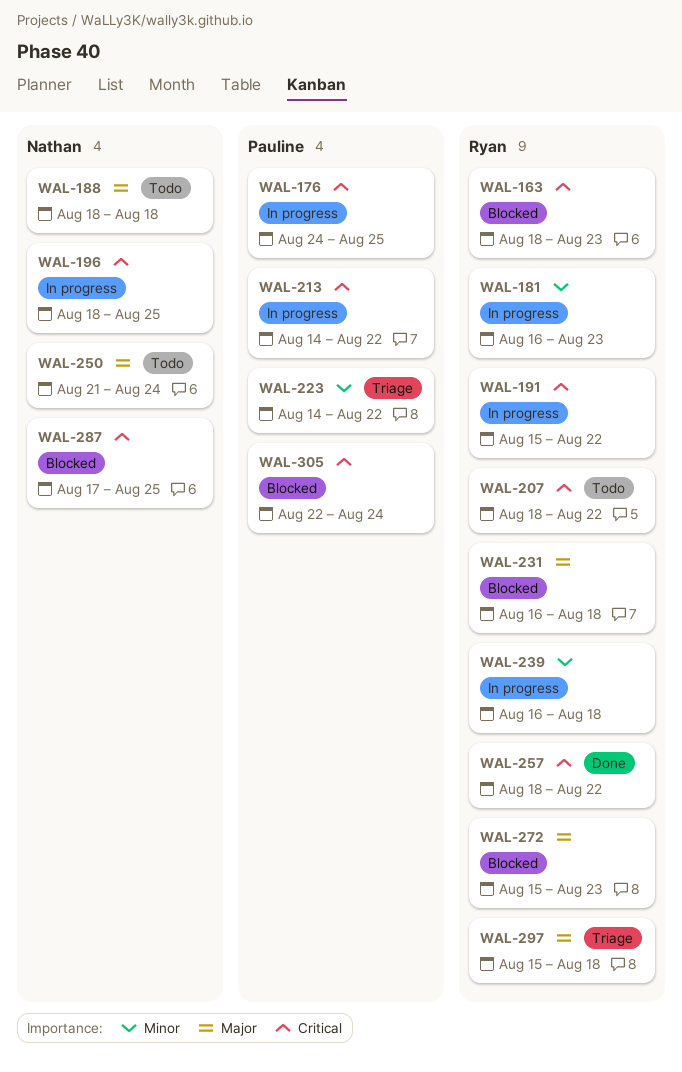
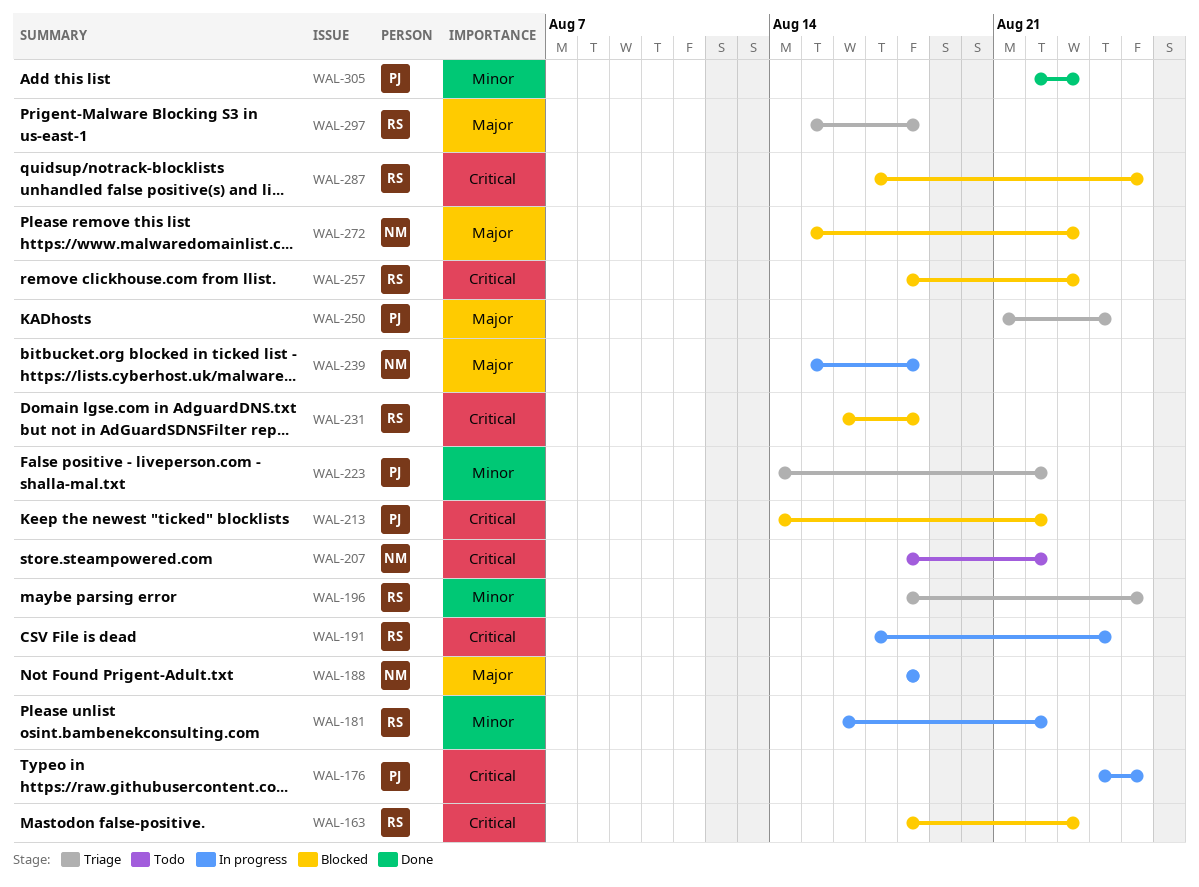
WAL-181, due: Aug 23 -> Aug 22
WAL-188, status: Todo -> In progress
WAL-191, start: Aug 15 -> Aug 17
WAL-191, due: Aug 22 -> Aug 24
WAL-196, status: In progress -> Triage
WAL-196, owner: Nathan -> Ryan
WAL-196, priority: Critical -> Minor
WAL-207, owner: Ryan -> Nathan
WAL-213, status: In progress -> Blocked
WAL-231, priority: Major -> Critical
WAL-239, owner: Ryan -> Nathan
WAL-239, priority: Minor -> Major
WAL-239, start: Aug 16 -> Aug 15
WAL-250, status: Todo -> Triage
WAL-250, owner: Nathan -> Pauline
WAL-257, status: Done -> Blocked
WAL-257, due: Aug 22 -> Aug 23
WAL-272, owner: Ryan -> Nathan
WAL-287, owner: Nathan -> Ryan
WAL-305, status: Blocked -> Done
WAL-305, priority: Critical -> Minor
WAL-305, due: Aug 24 -> Aug 23

